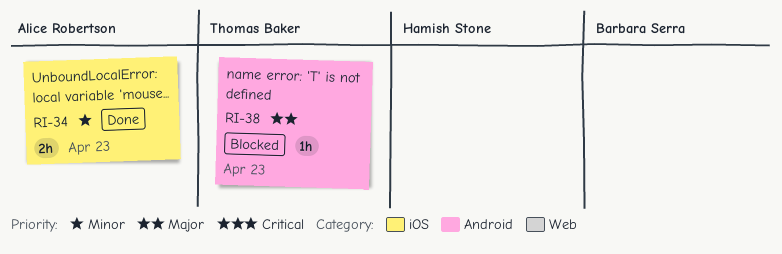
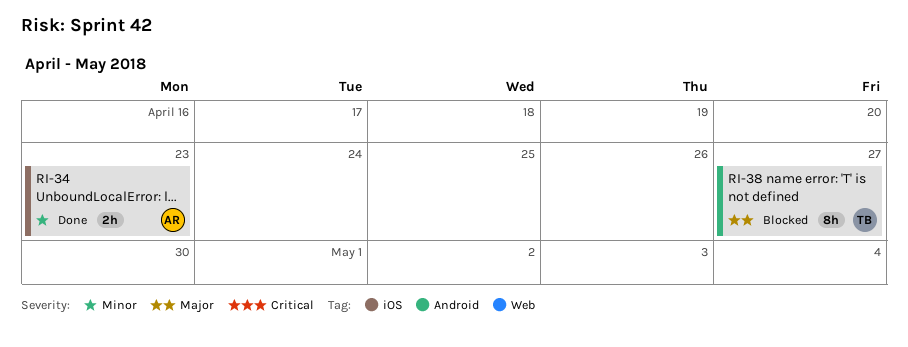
RI-38, estimate: 1h -> 8h
RI-38, due: Apr 23 -> Apr 27

